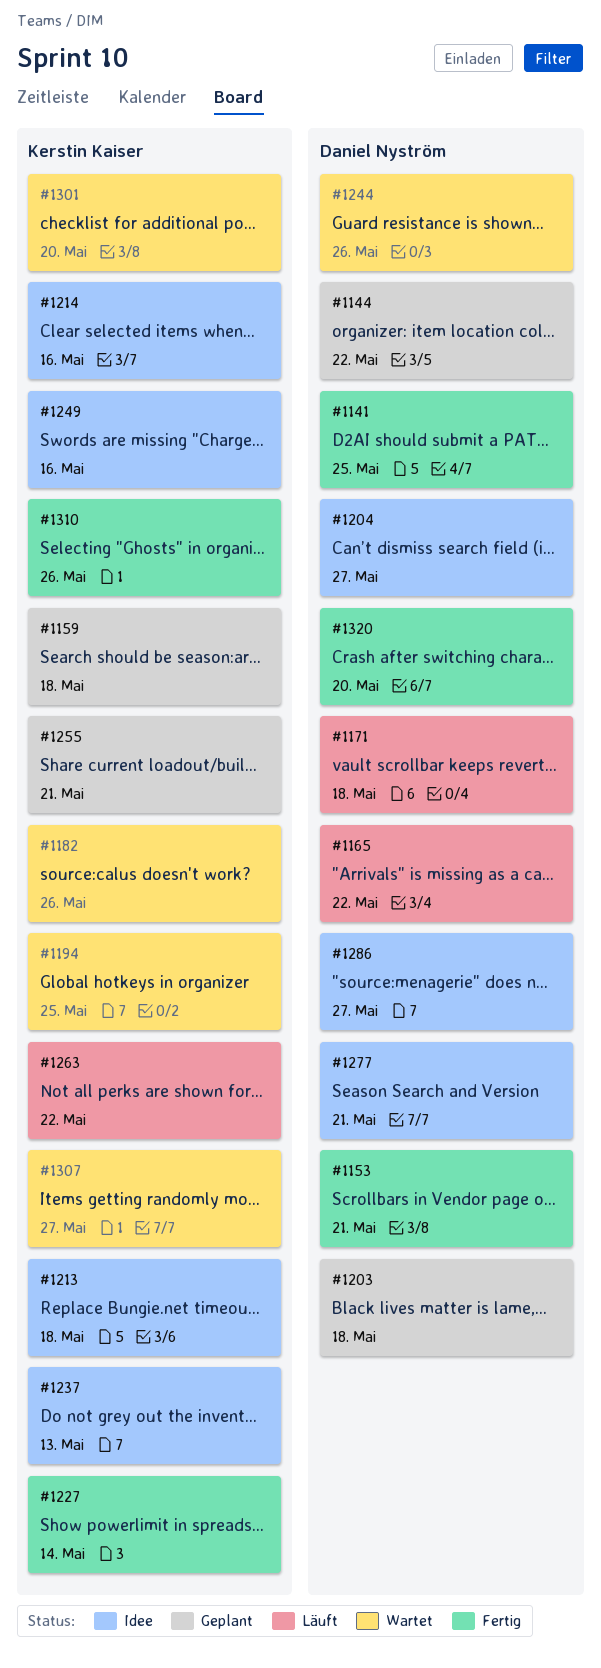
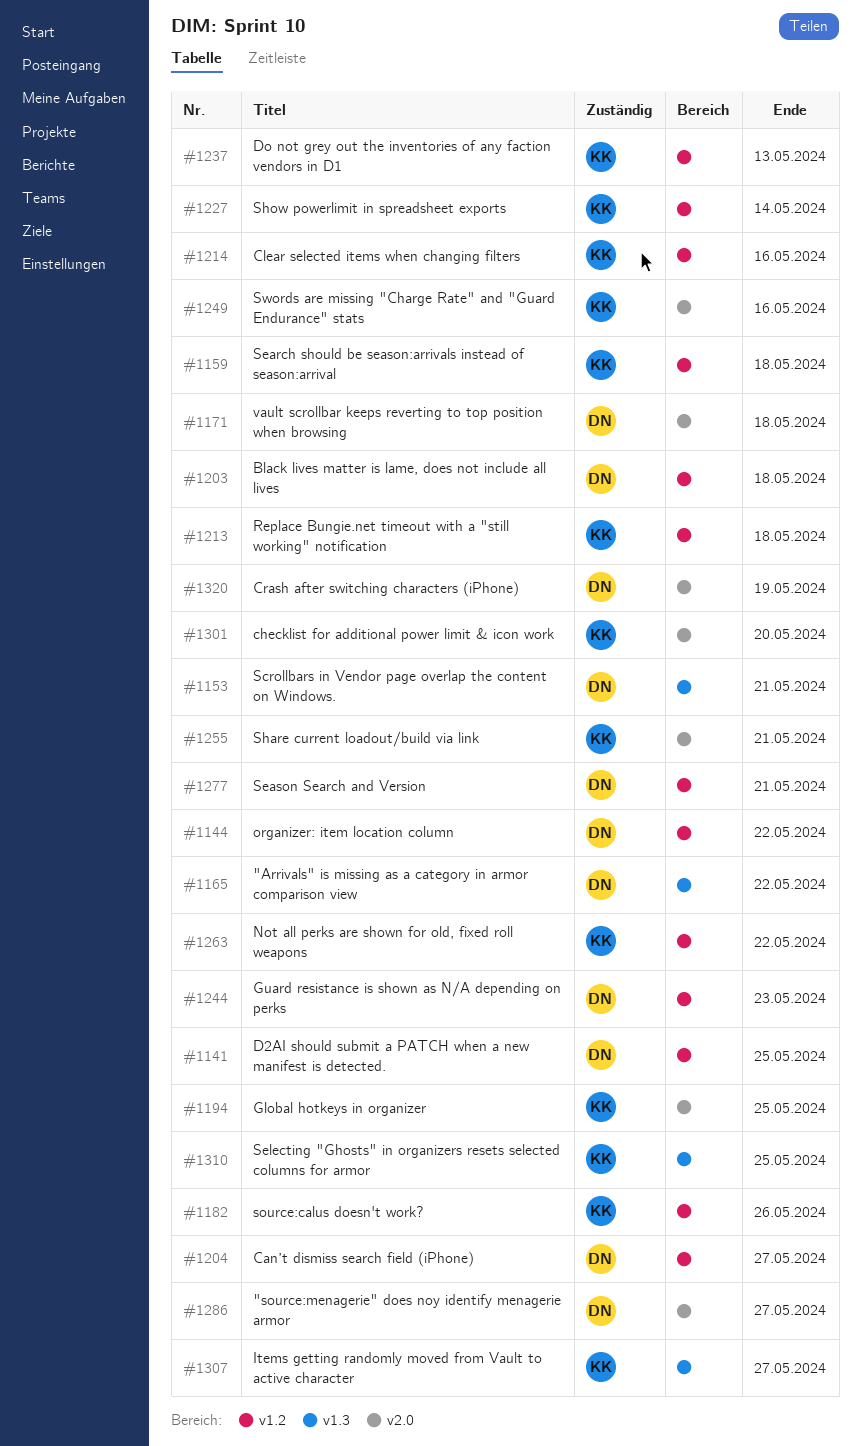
#1244, due: May 26 -> May 23
#1310, due: May 26 -> May 25
#1320, due: May 20 -> May 19

